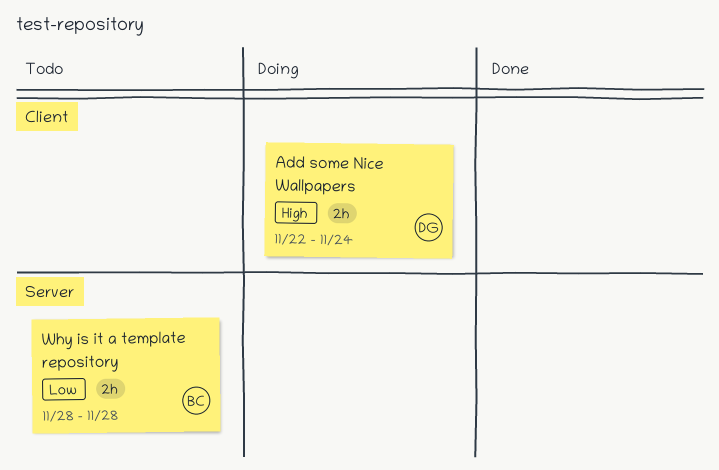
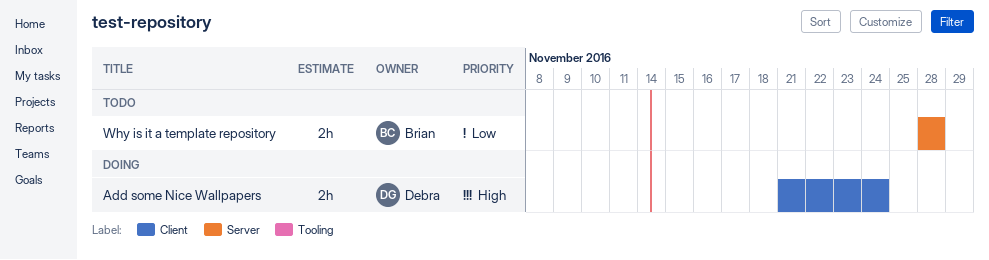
Add some Nice Wallpapers, start: Nov 22 -> Nov 21

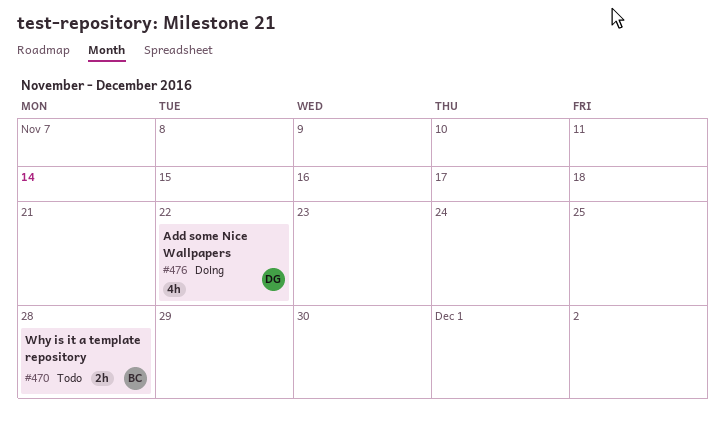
Add some Nice Wallpapers, estimate: 2h -> 4h
Add some Nice Wallpapers, due: Nov 24 -> Nov 22

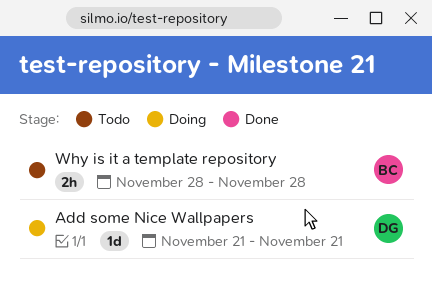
Add some Nice Wallpapers, estimate: 4h -> 1d
Add some Nice Wallpapers, due: Nov 22 -> Nov 21

